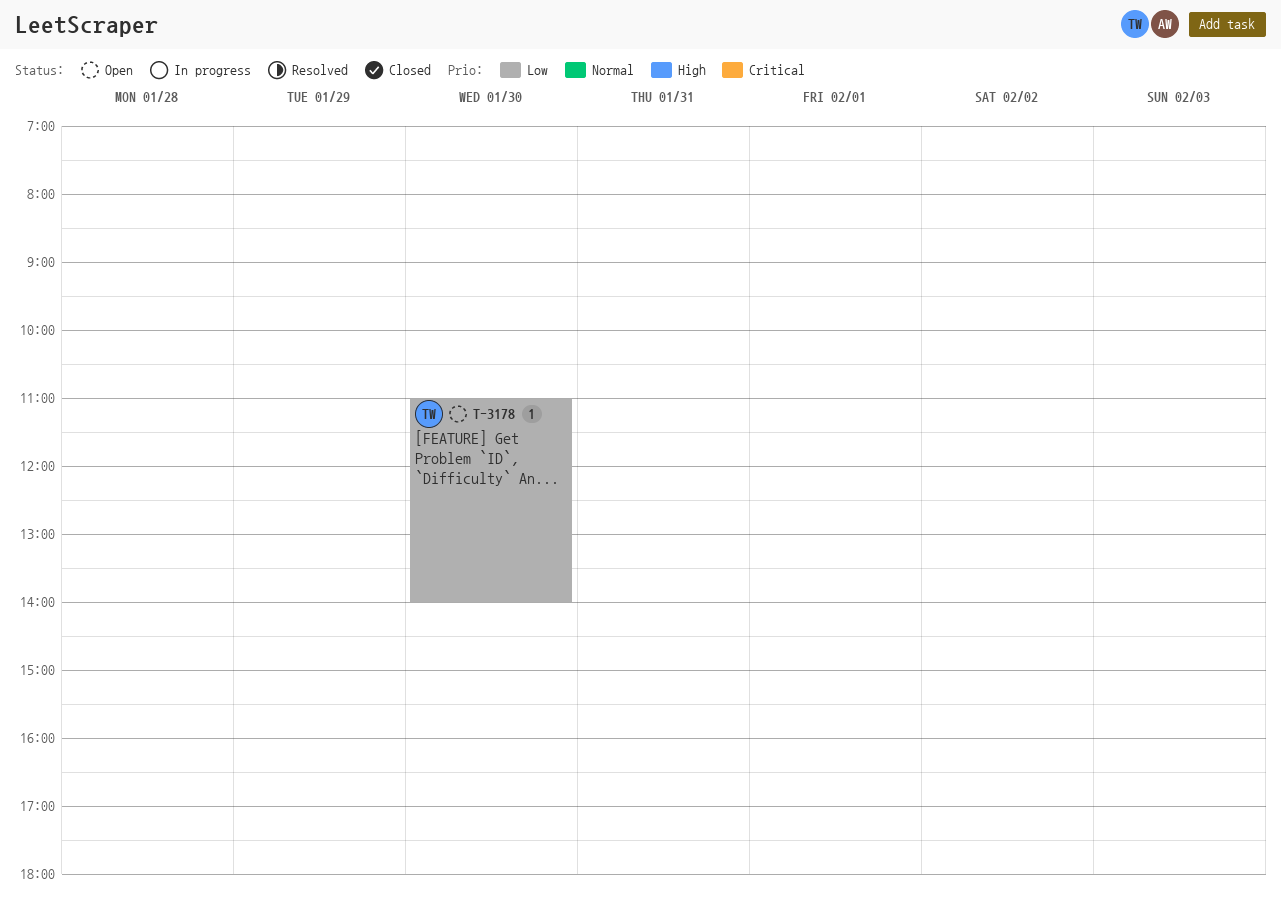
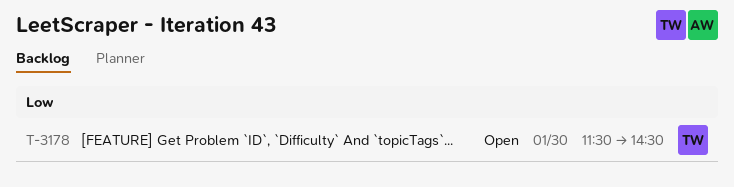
T-3178, begins: 11:00 -> 11:30
T-3178, ends: 14:00 -> 14:30

